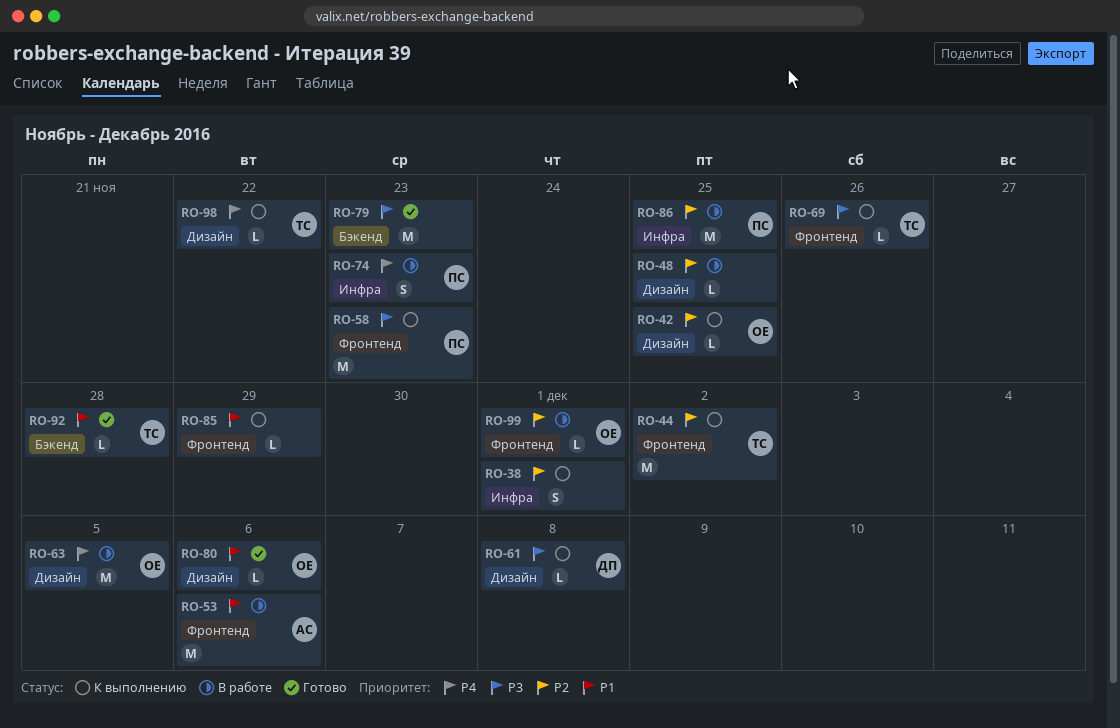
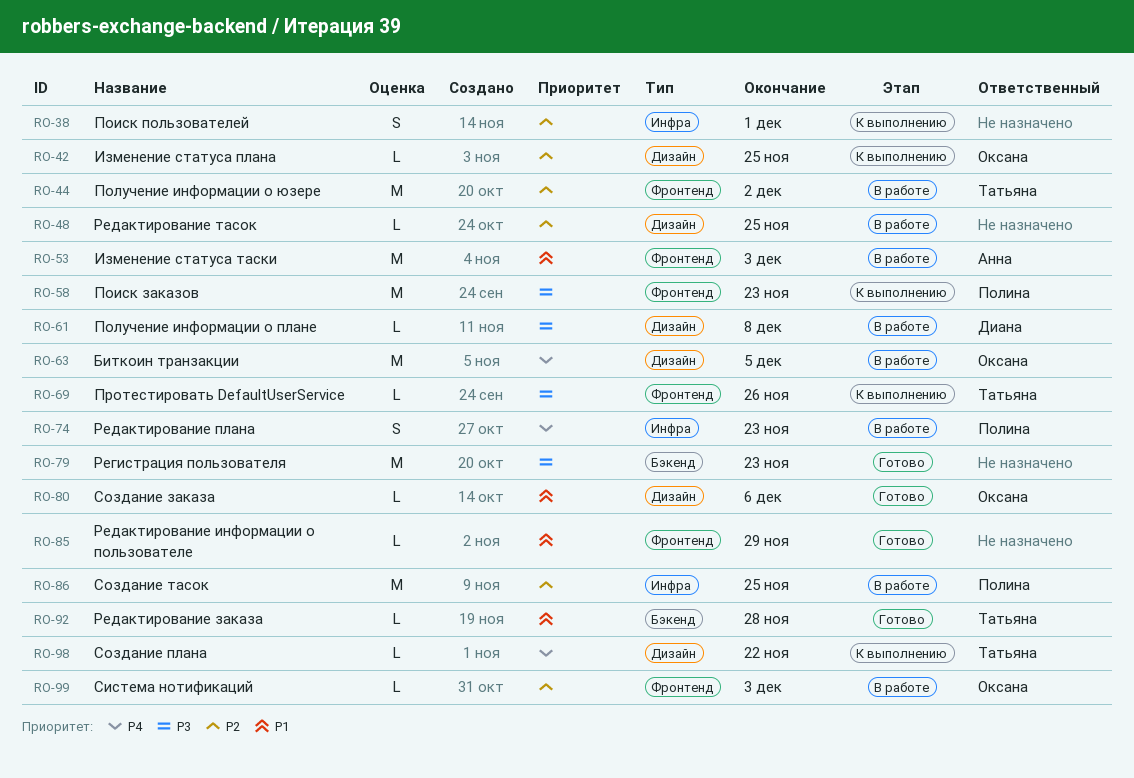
RO-44, status: К выполнению -> В работе
RO-53, due: Dec 6 -> Dec 3
RO-61, status: К выполнению -> В работе
RO-85, status: К выполнению -> Готово
RO-99, due: Dec 1 -> Dec 3

